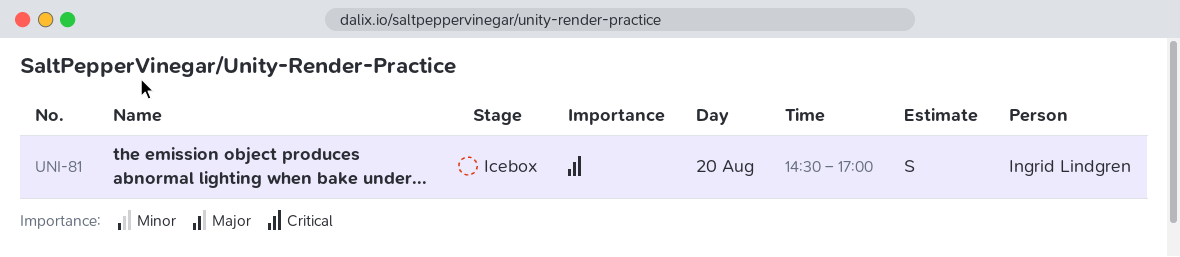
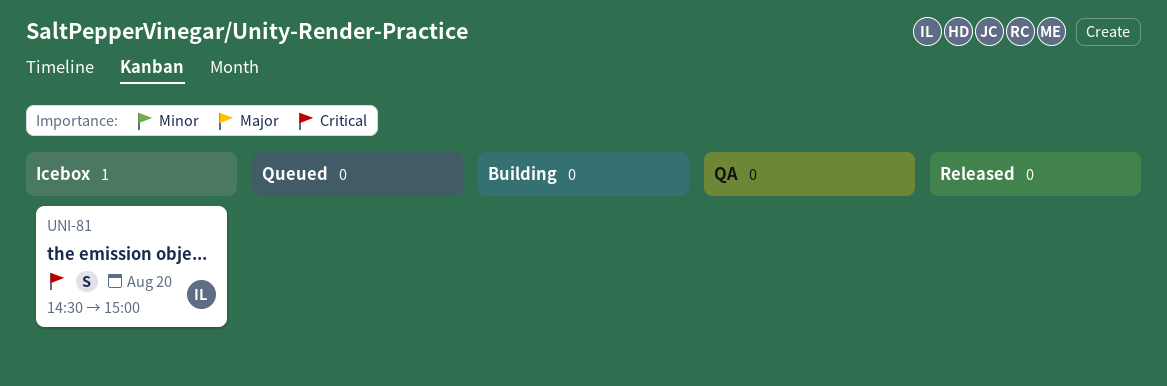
UNI-81, ends: 17:00 -> 15:00

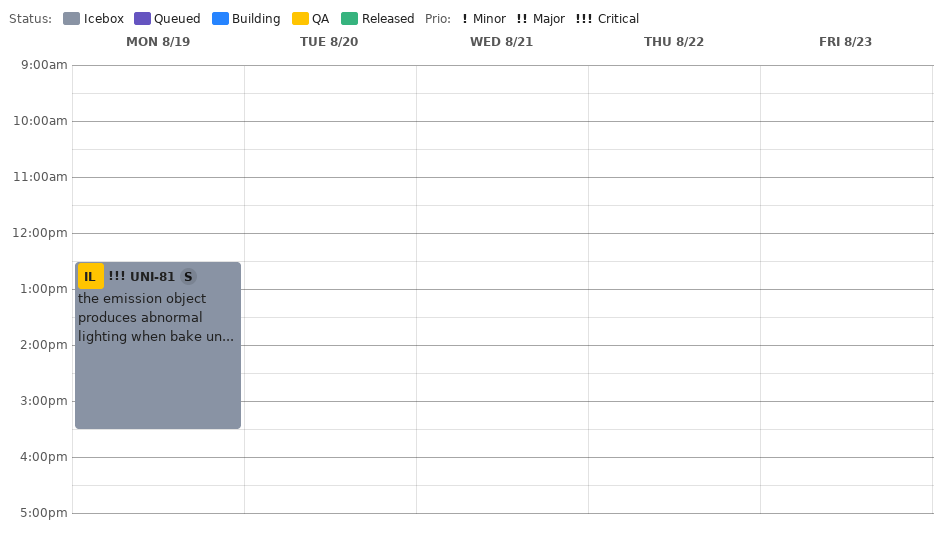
UNI-81, day: Aug 20 -> Aug 19
UNI-81, begins: 14:30 -> 12:30
UNI-81, ends: 15:00 -> 15:30

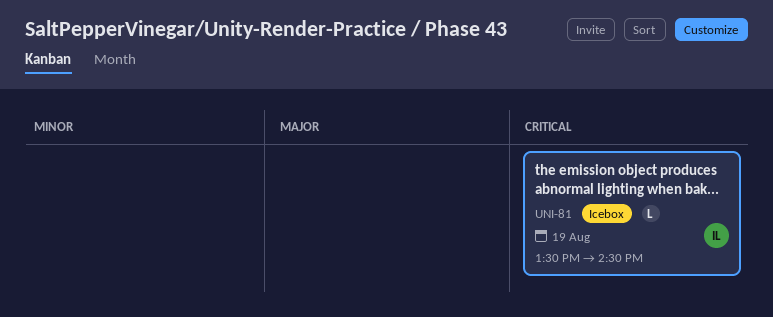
UNI-81, estimate: S -> L
UNI-81, begins: 12:30 -> 13:30
UNI-81, ends: 15:30 -> 14:30

